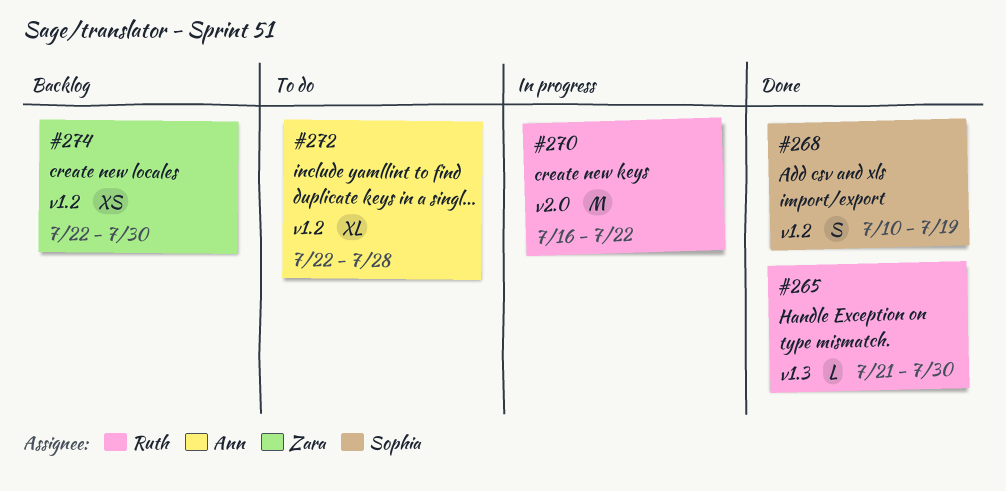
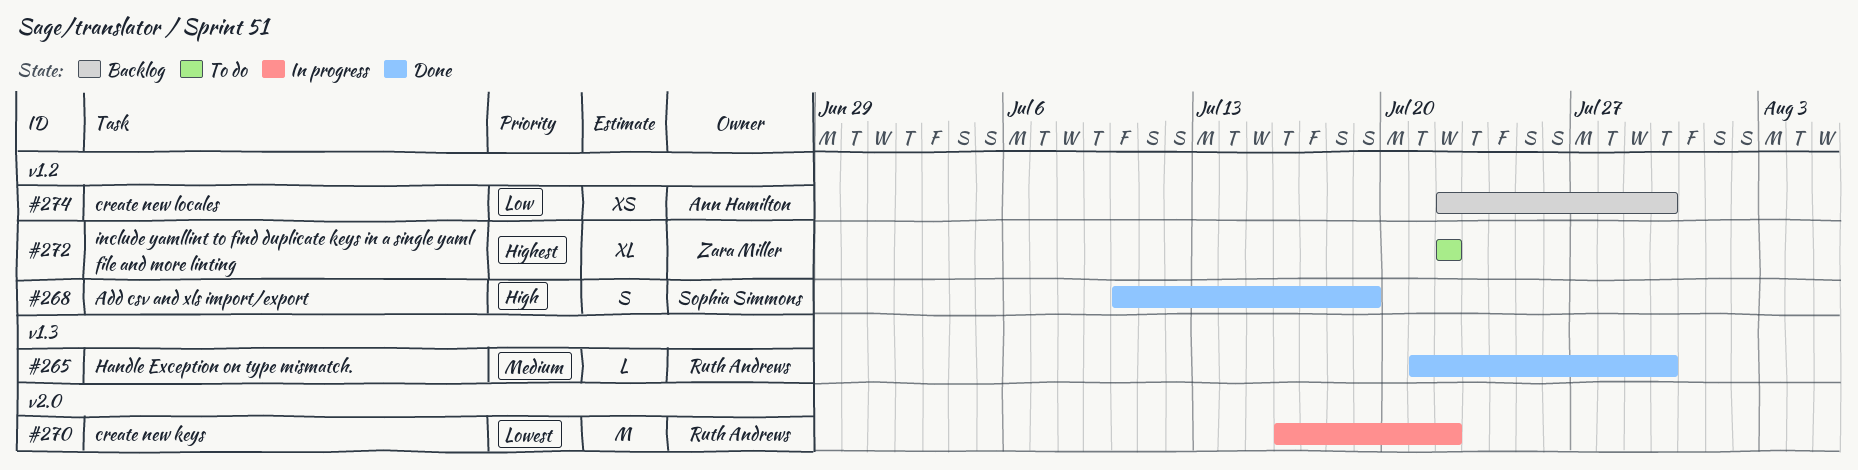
#272, owner: Ann Hamilton -> Zara Miller
#272, due: Jul 28 -> Jul 22
#274, owner: Zara Miller -> Ann Hamilton

